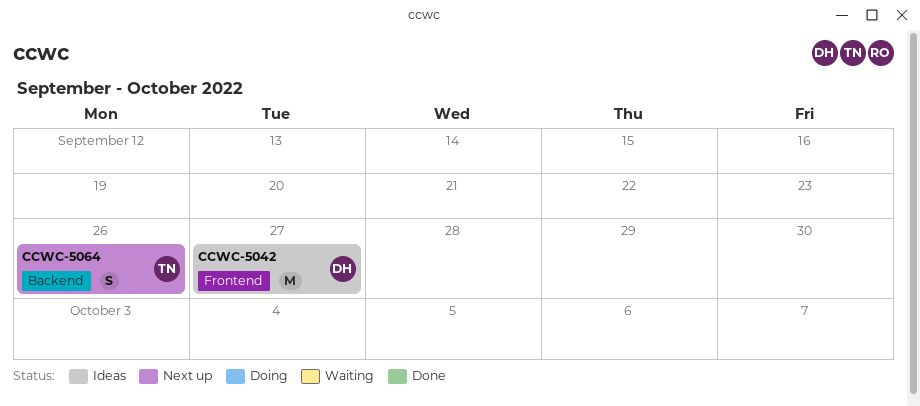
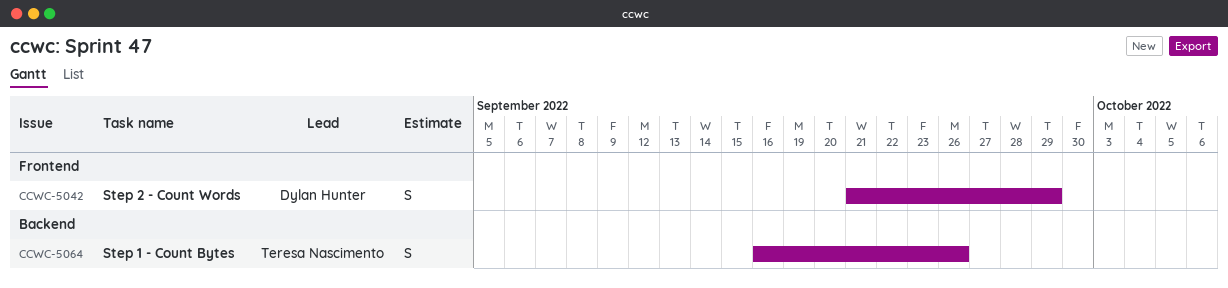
CCWC-5042, estimate: M -> S
CCWC-5042, due: Sep 27 -> Sep 29

